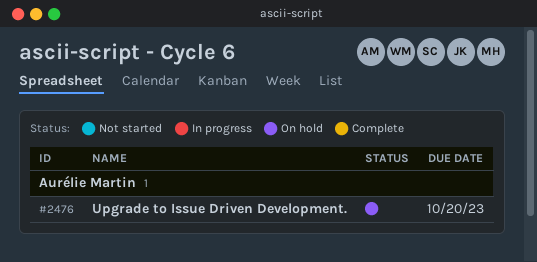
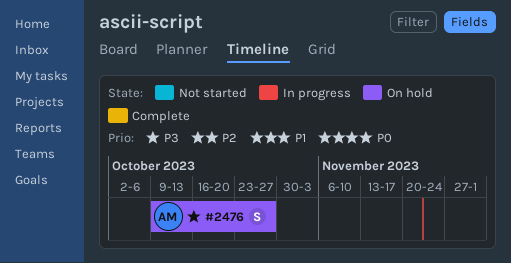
#2476, due: Oct 20 -> Oct 27

